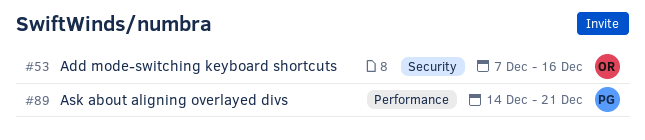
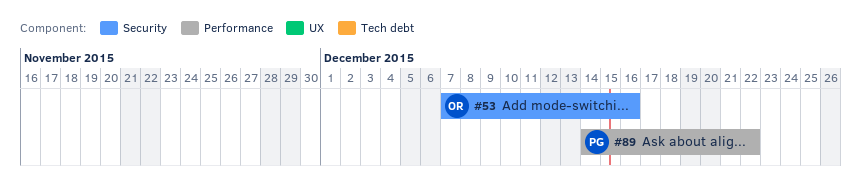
#89, due: Dec 21 -> Dec 22

